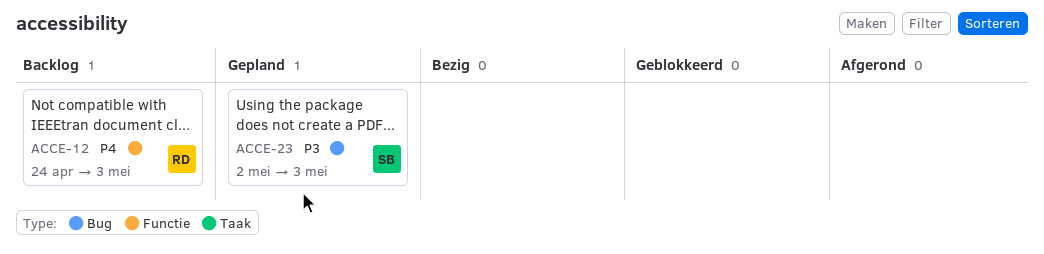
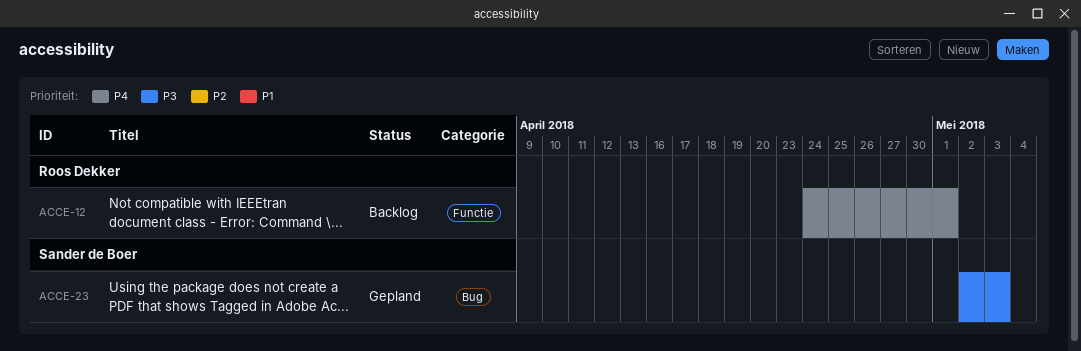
ACCE-12, due: May 3 -> May 1

